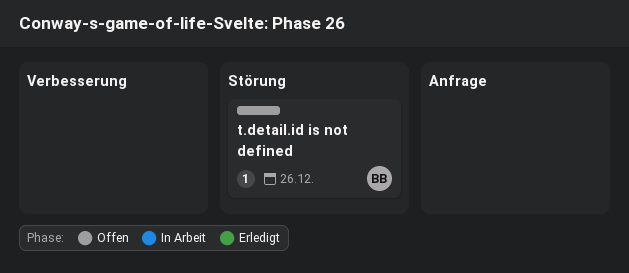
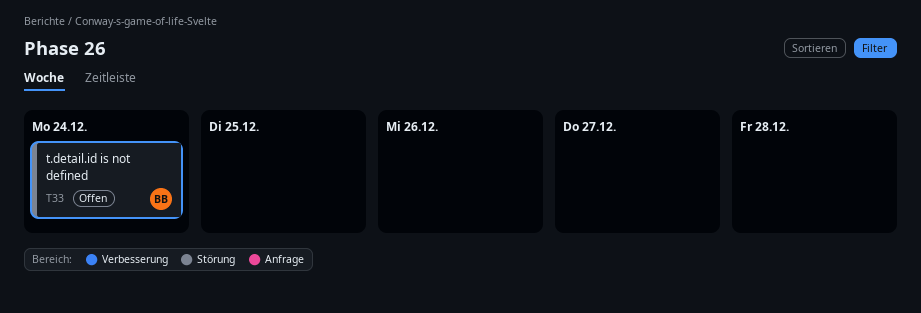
t.detail.id is not defined, due: Dec 26 -> Dec 24

